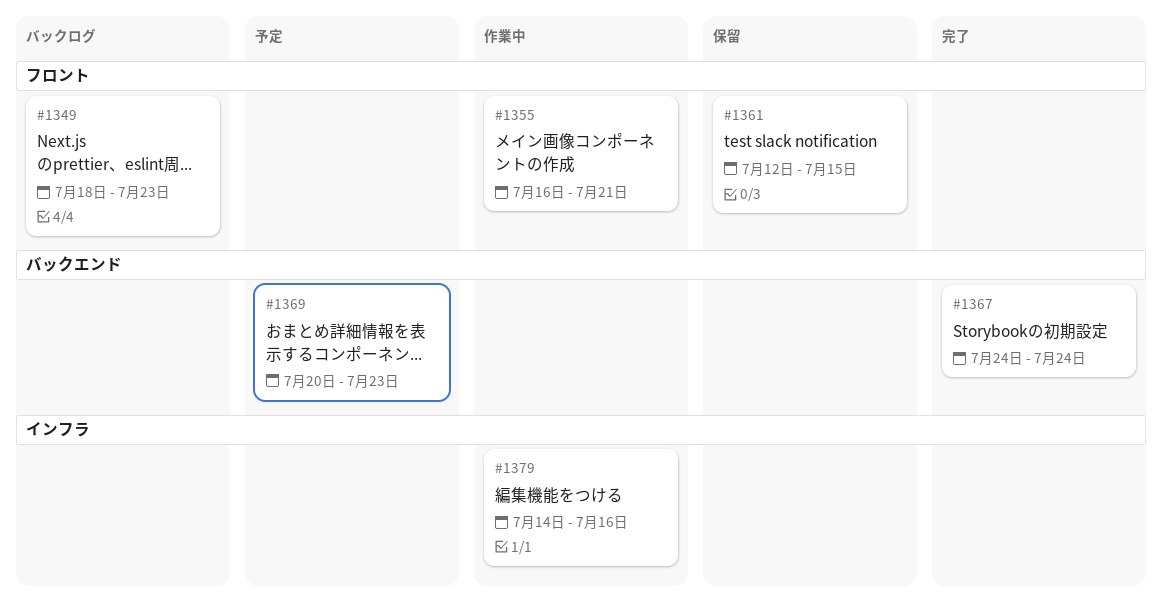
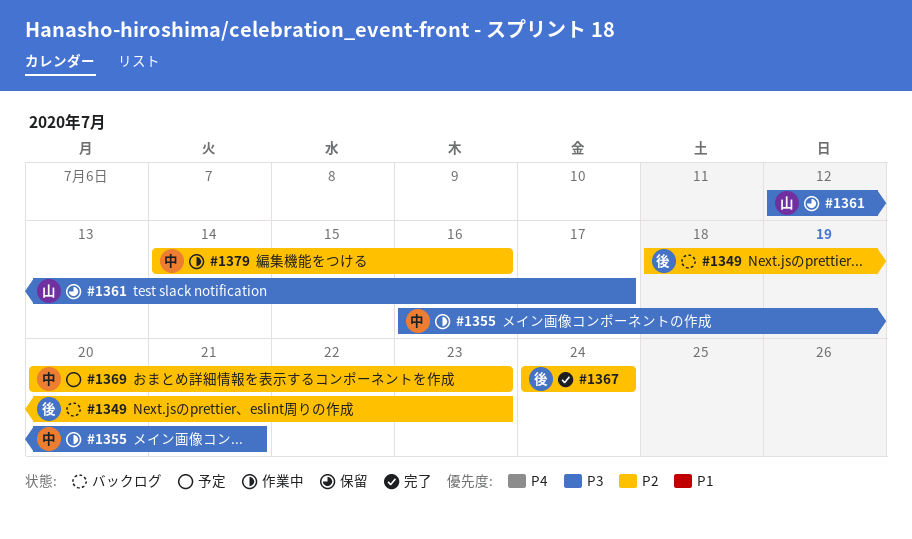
#1361, due: Jul 15 -> Jul 17

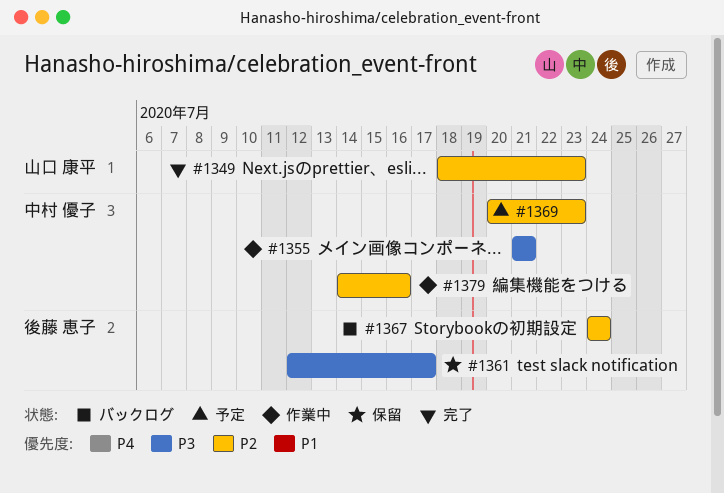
#1349, status: バックログ -> 完了
#1349, owner: 後藤 恵子 -> 山口 康平
#1355, start: Jul 16 -> Jul 21
#1361, owner: 山口 康平 -> 後藤 恵子
#1367, status: 完了 -> バックログ

